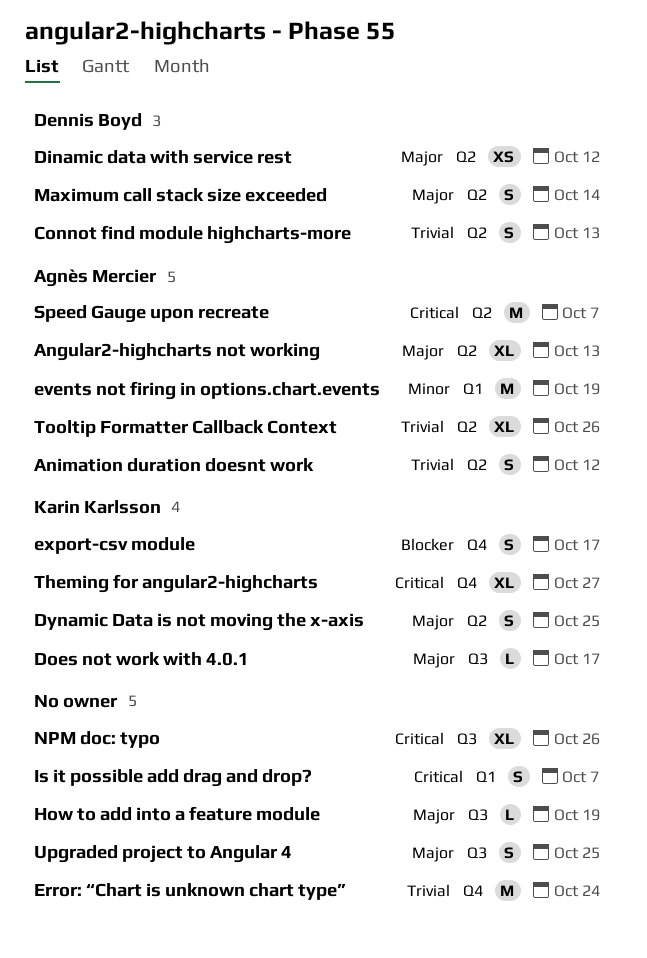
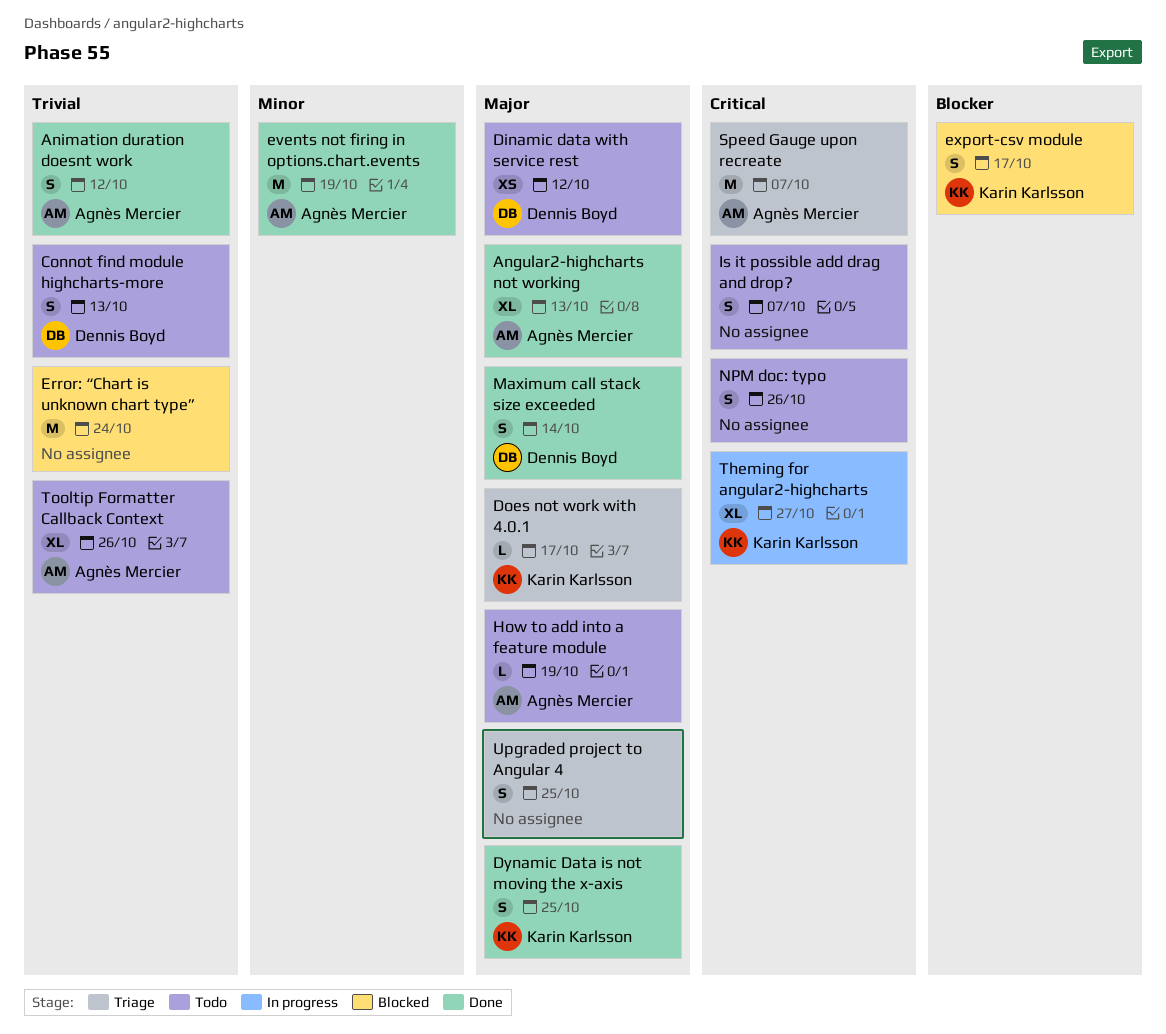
How to add into a feature module, owner: none -> Agnès Mercier
NPM doc: typo, estimate: XL -> S

